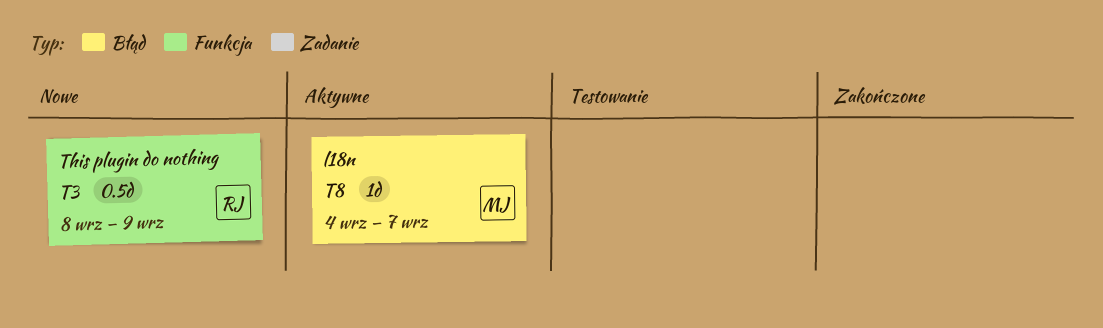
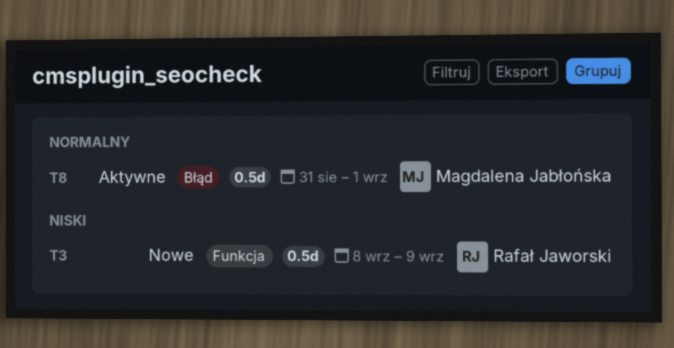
T8, estimate: 1d -> 0.5d
T8, start: Sep 4 -> Aug 31
T8, due: Sep 7 -> Sep 1

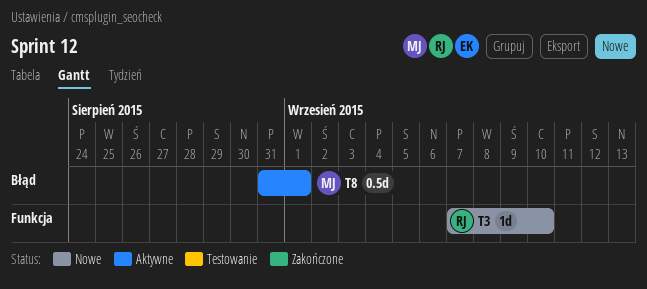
T3, estimate: 0.5d -> 1d
T3, start: Sep 8 -> Sep 7
T3, due: Sep 9 -> Sep 10

